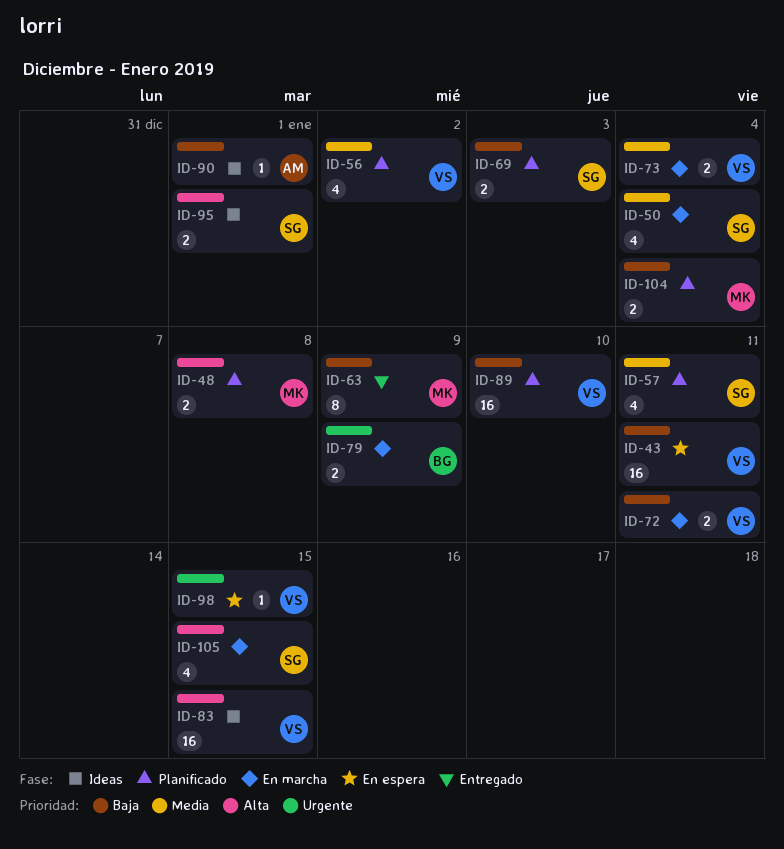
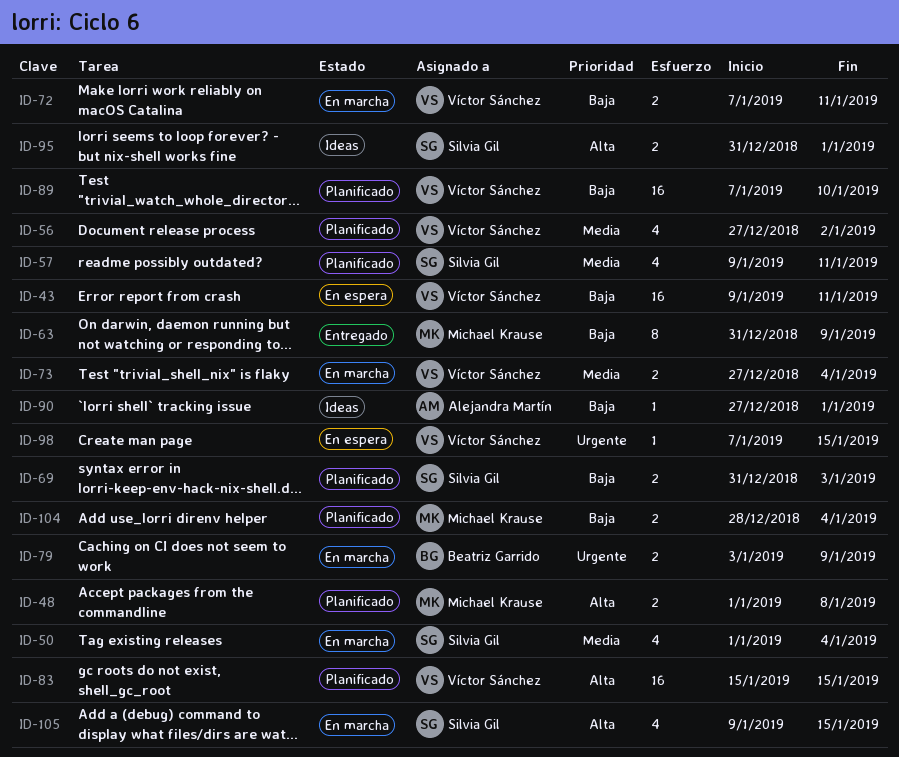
ID-83, status: Ideas -> Planificado

